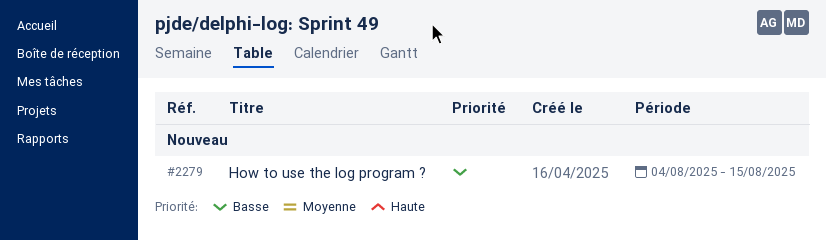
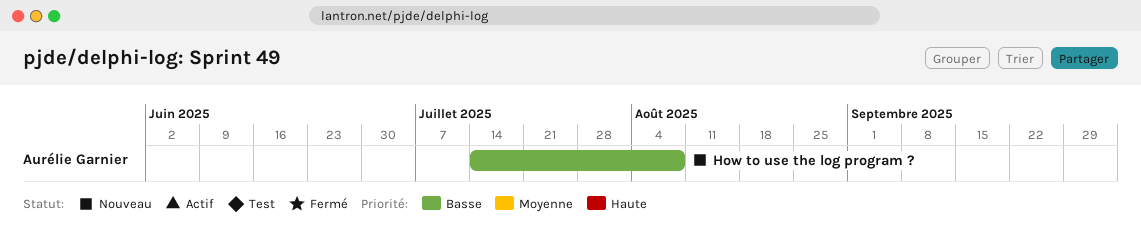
How to use the log program ?, start: Aug 4 -> Jul 14
How to use the log program ?, due: Aug 15 -> Aug 8

